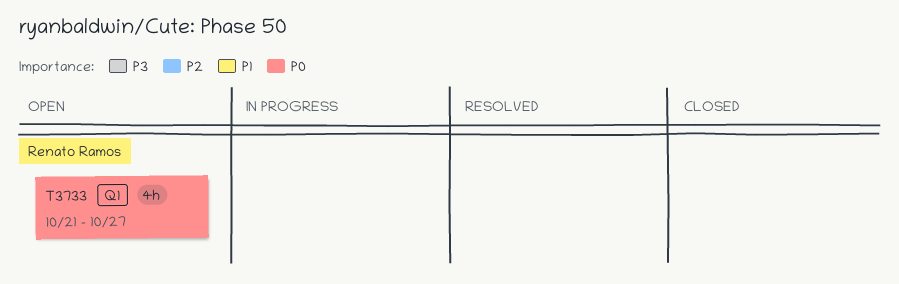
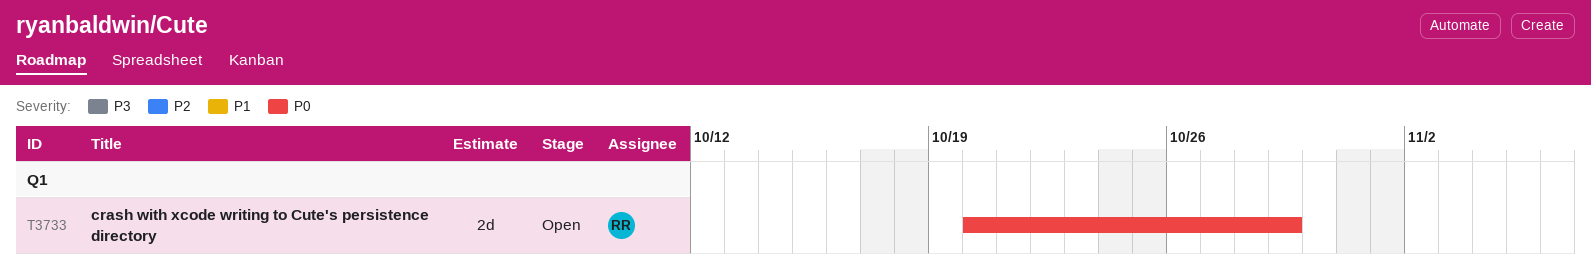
T3733, estimate: 4h -> 2d
T3733, start: Oct 21 -> Oct 20
T3733, due: Oct 27 -> Oct 29

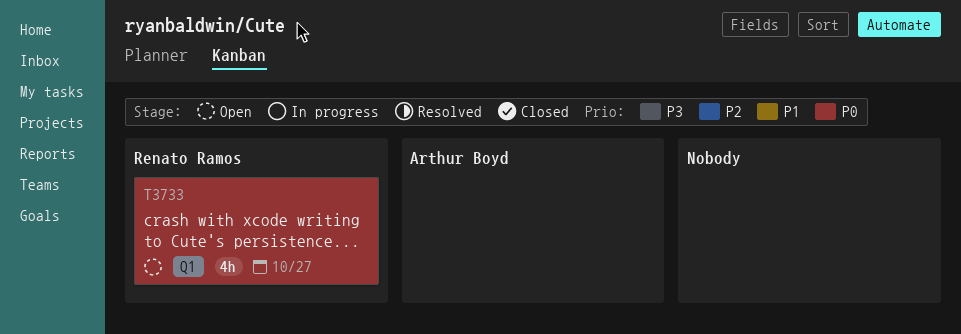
T3733, estimate: 2d -> 4h
T3733, due: Oct 29 -> Oct 27

